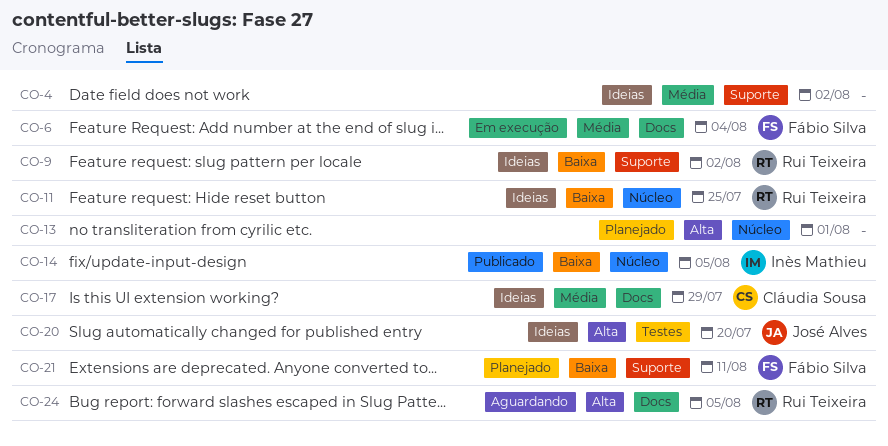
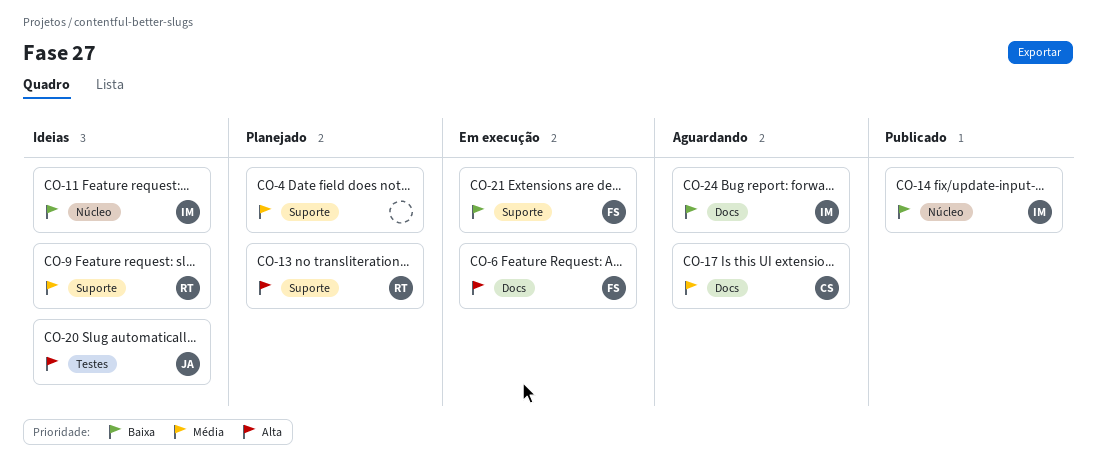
CO-4, status: Ideias -> Planejado
CO-6, priority: Média -> Alta
CO-9, priority: Baixa -> Média
CO-11, owner: Rui Teixeira -> Inès Mathieu
CO-13, owner: none -> Rui Teixeira
CO-13, label: Núcleo -> Suporte
CO-17, status: Ideias -> Aguardando
CO-21, status: Planejado -> Em execução
CO-24, owner: Rui Teixeira -> Inès Mathieu
CO-24, priority: Alta -> Baixa

